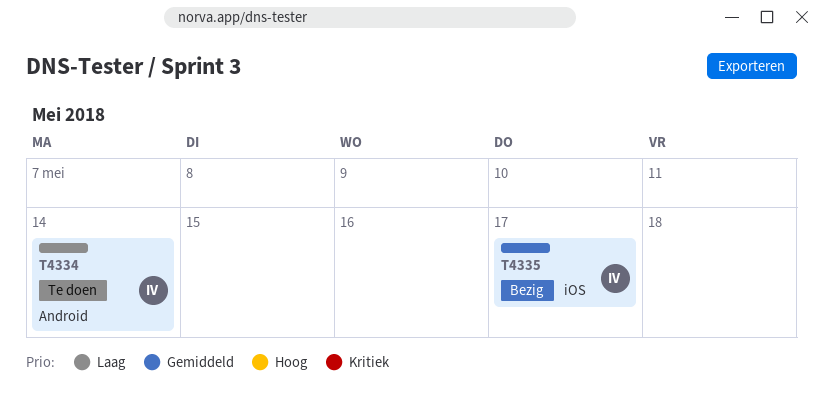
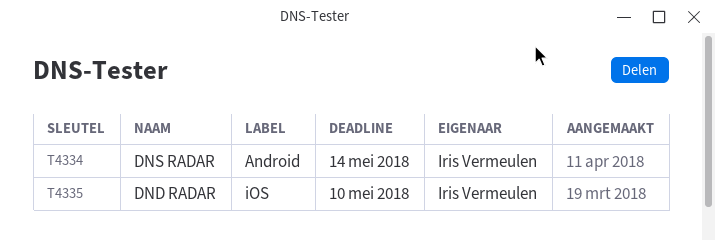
T4335, due: May 17 -> May 10

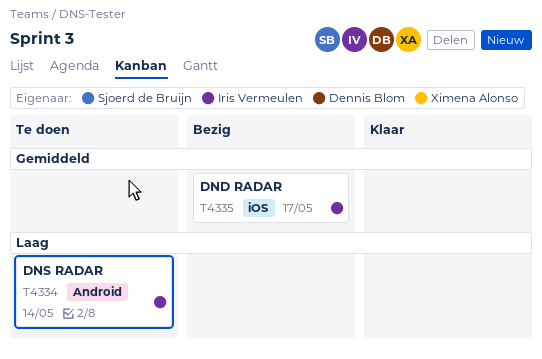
T4335, due: May 10 -> May 17

